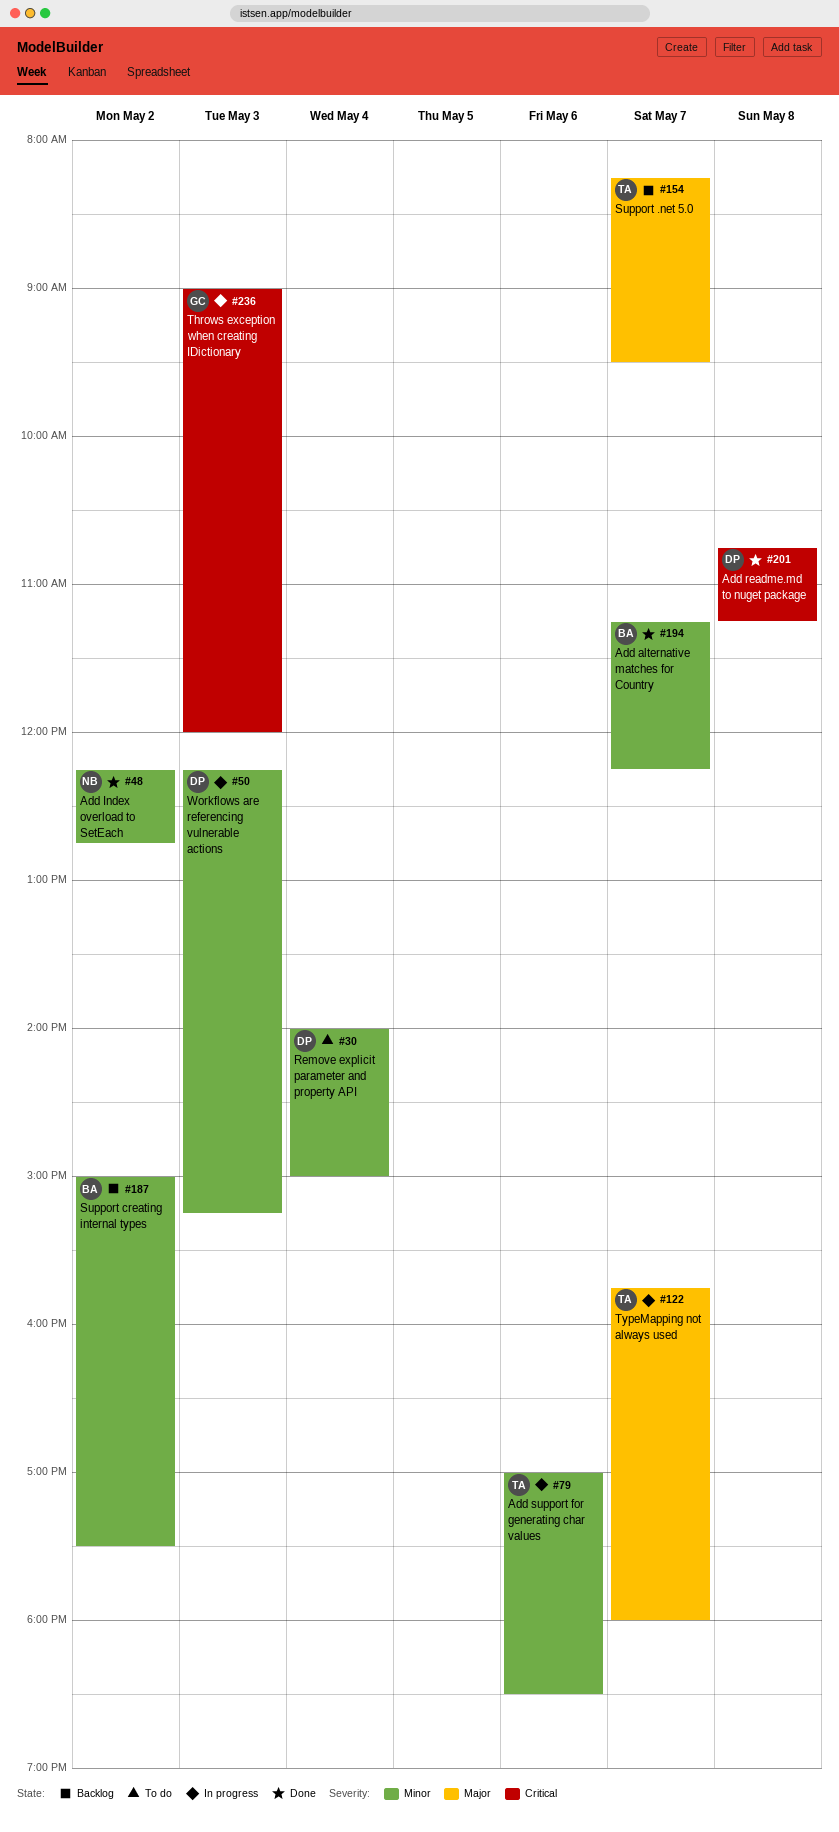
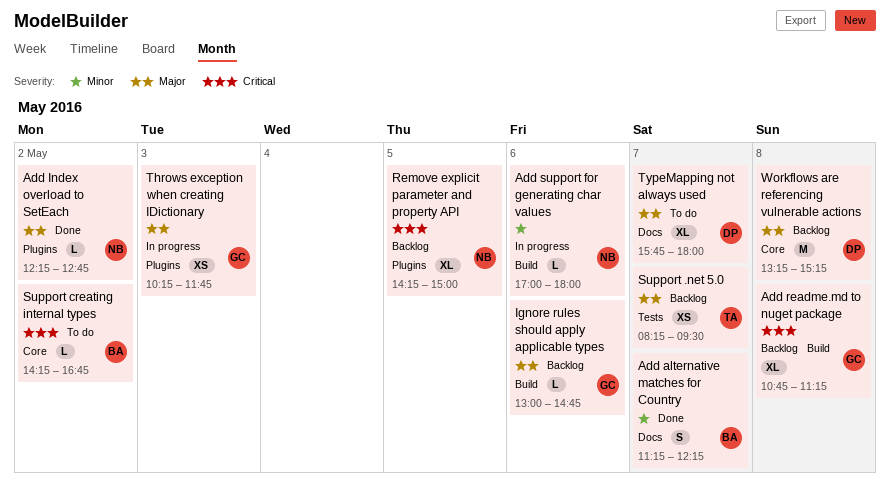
Add Index overload to SetEach, priority: Minor -> Major
Add readme.md to nuget package, status: Done -> Backlog
Add readme.md to nuget package, owner: DP -> GC
Add support for generating char values, owner: TA -> NB
Add support for generating char values, ends: 18:30 -> 18:00
Ignore rules should apply applicable types: none -> present
Remove explicit parameter and property API, status: To do -> Backlog
Remove explicit parameter and property API, owner: DP -> NB
Remove explicit parameter and property API, priority: Minor -> Critical
Remove explicit parameter and property API, day: May 4 -> May 5
Remove explicit parameter and property API, begins: 14:00 -> 14:15
Support creating internal types, status: Backlog -> To do
Support creating internal types, priority: Minor -> Critical
Support creating internal types, begins: 15:00 -> 14:15
Support creating internal types, ends: 17:30 -> 16:45
Throws exception when creating IDictionary, priority: Critical -> Major
Throws exception when creating IDictionary, begins: 09:00 -> 10:15
Throws exception when creating IDictionary, ends: 12:00 -> 11:45
TypeMapping not always used, status: In progress -> To do
TypeMapping not always used, owner: TA -> DP
Workflows are referencing vulnerable actions, status: In progress -> Backlog
Workflows are referencing vulnerable actions, priority: Minor -> Major
Workflows are referencing vulnerable actions, day: May 3 -> May 8
Workflows are referencing vulnerable actions, begins: 12:15 -> 13:15

